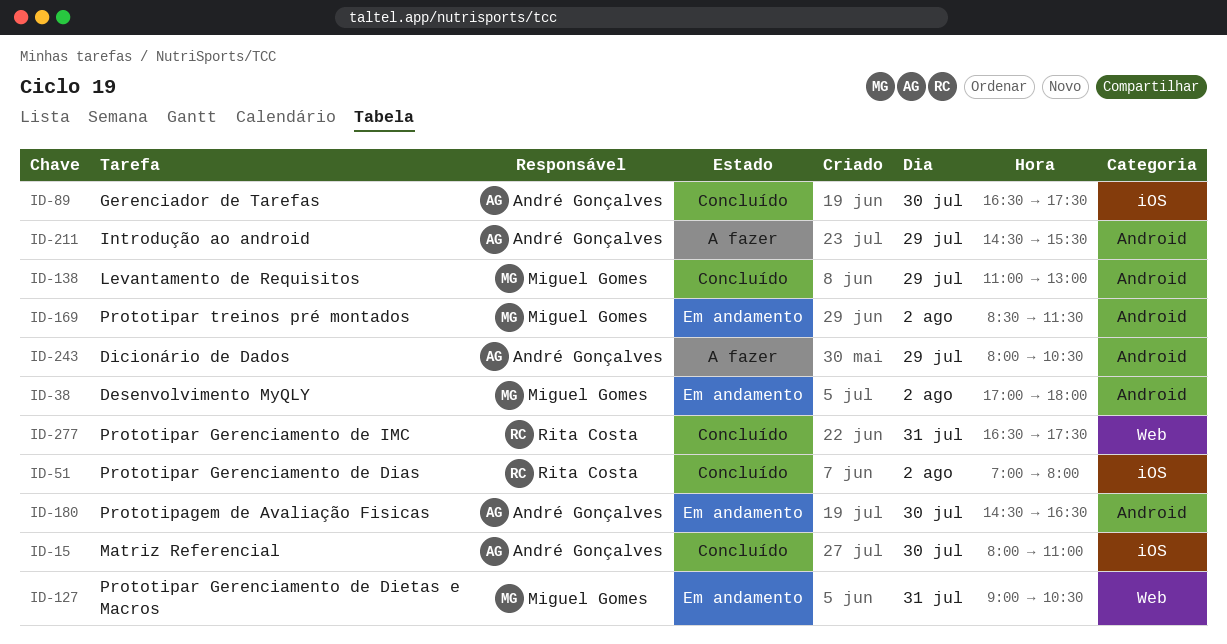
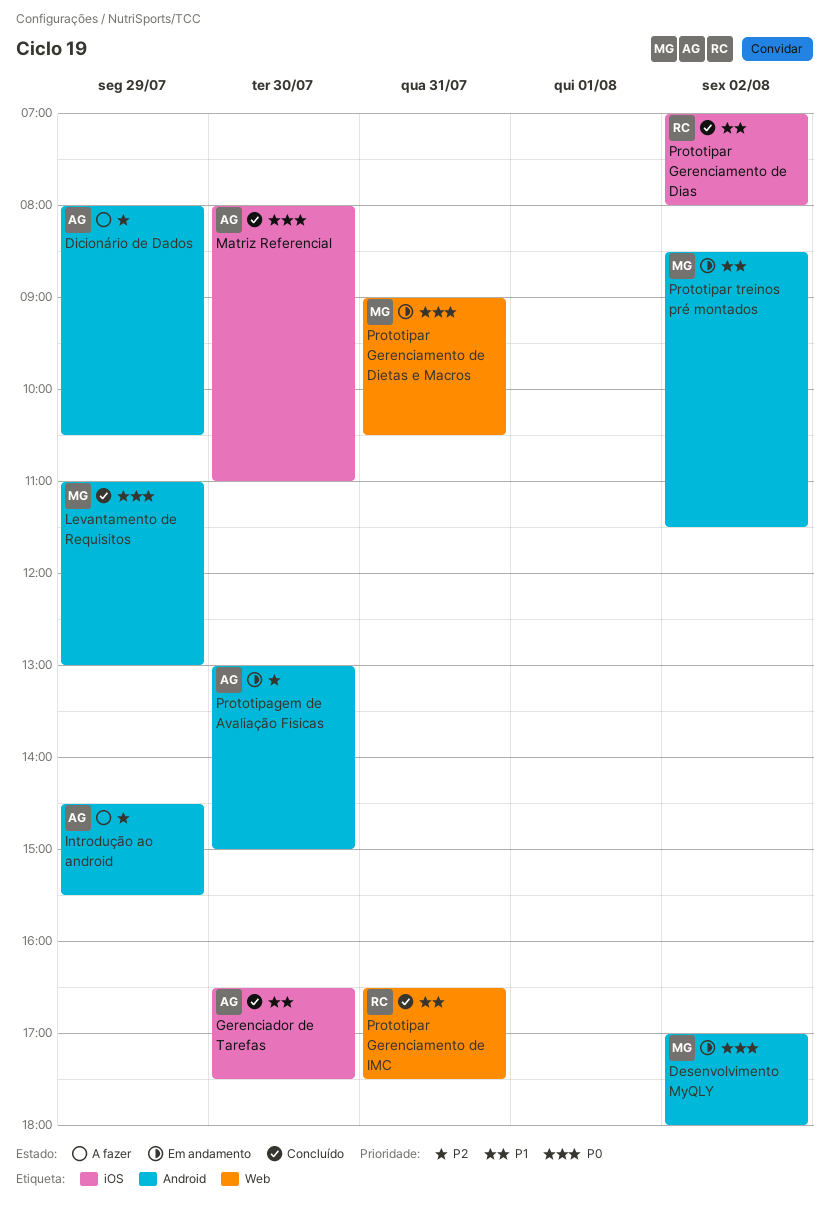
Prototipagem de Avaliação Fisicas, begins: 14:30 -> 13:00
Prototipagem de Avaliação Fisicas, ends: 16:30 -> 15:00

